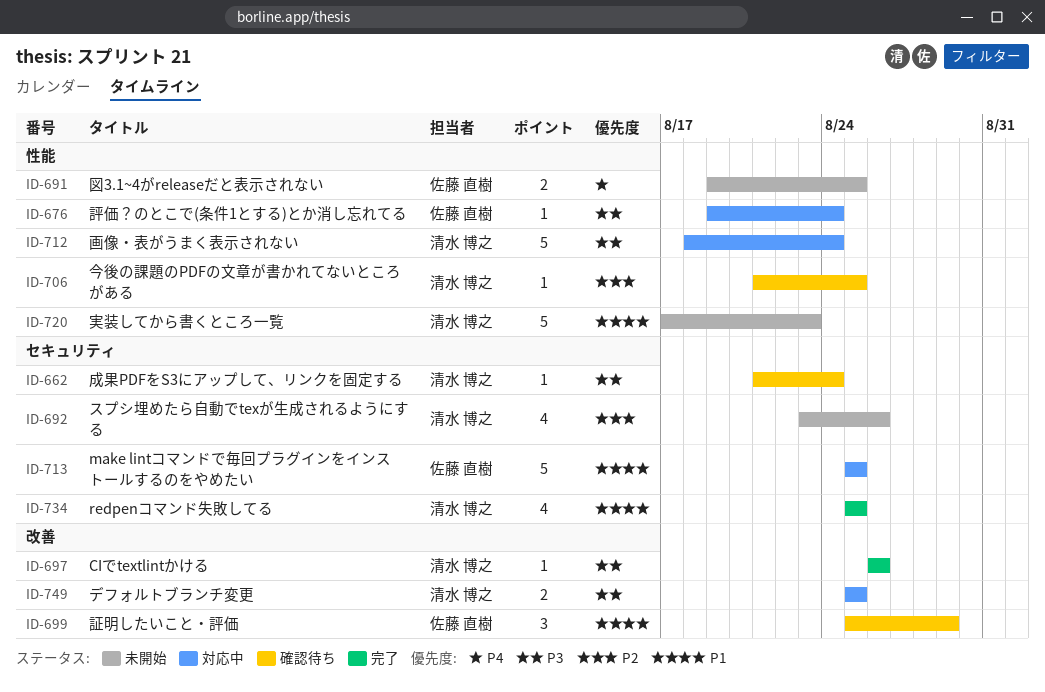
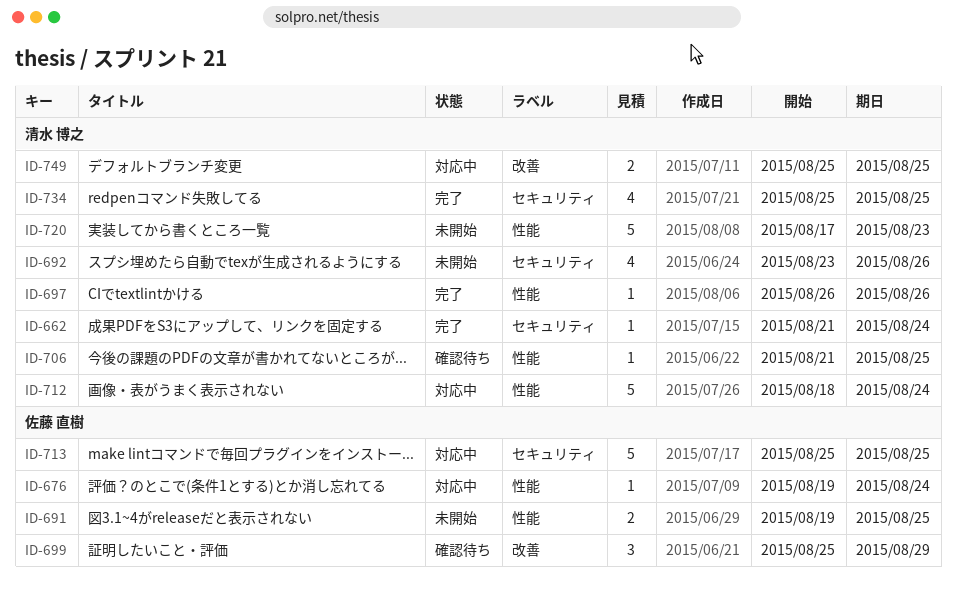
ID-662, status: 確認待ち -> 完了
ID-697, label: 改善 -> 性能

